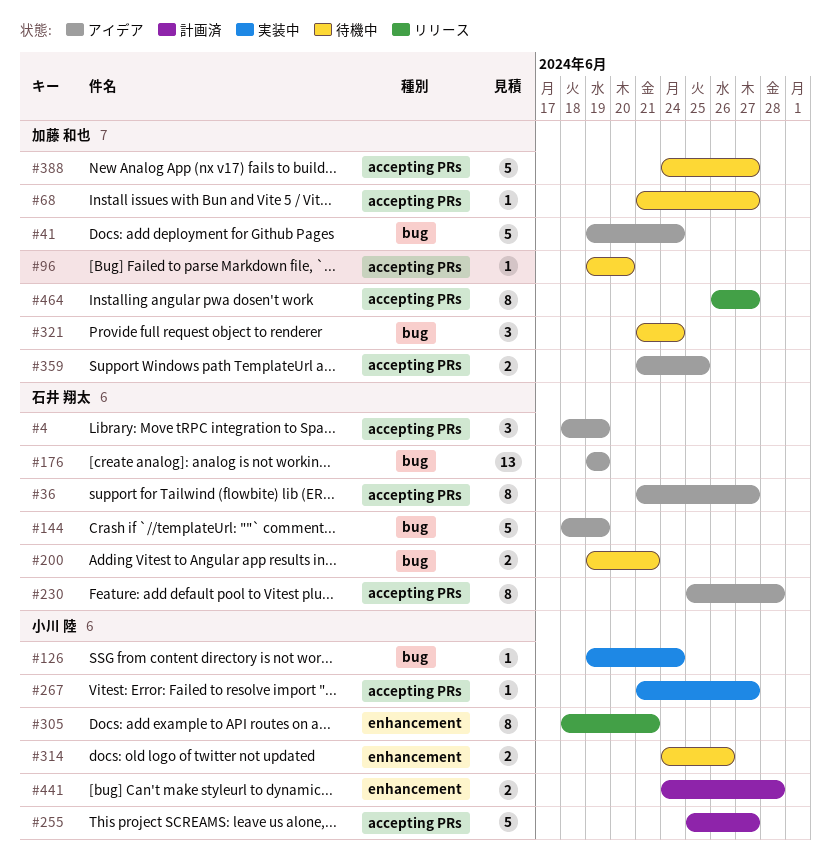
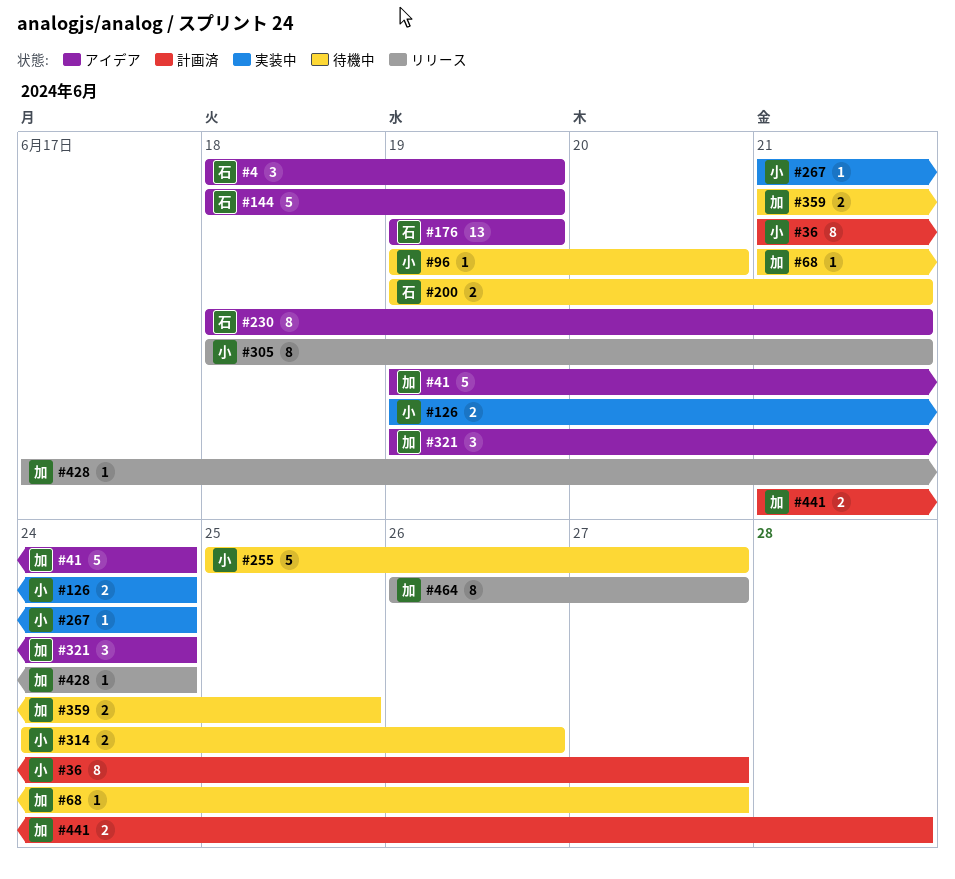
#36, status: アイデア -> 計画済
#36, owner: 石井 翔太 -> 小川 陸
#96, owner: 加藤 和也 -> 小川 陸
#126, estimate: 1 -> 2
#230, start: Jun 25 -> Jun 18
#230, due: Jun 28 -> Jun 21
#255, status: 計画済 -> 待機中
#267, due: Jun 27 -> Jun 24
#321, status: 待機中 -> アイデア
#321, start: Jun 21 -> Jun 19
#359, status: アイデア -> 待機中
#388: present -> none
#428: none -> present
#441, owner: 小川 陸 -> 加藤 和也
#441, start: Jun 24 -> Jun 21

